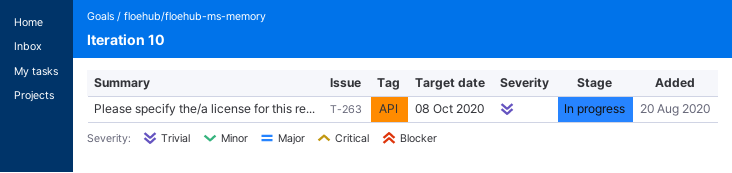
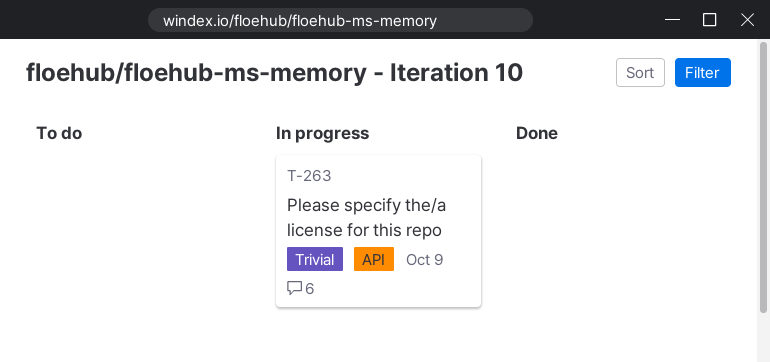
T-263, due: Oct 8 -> Oct 9

